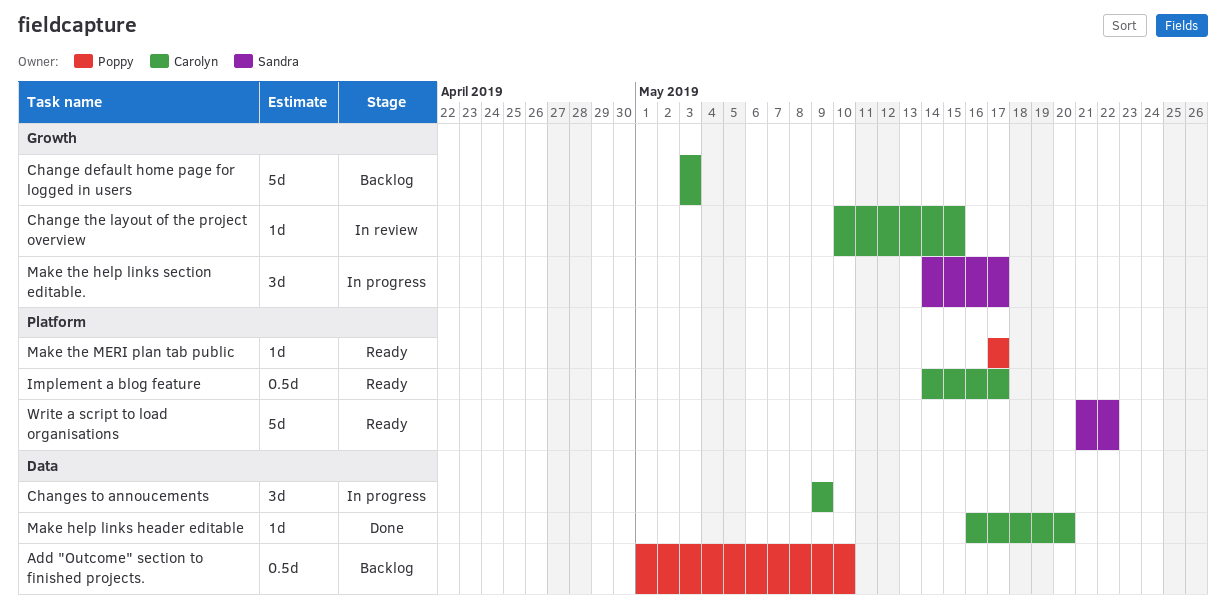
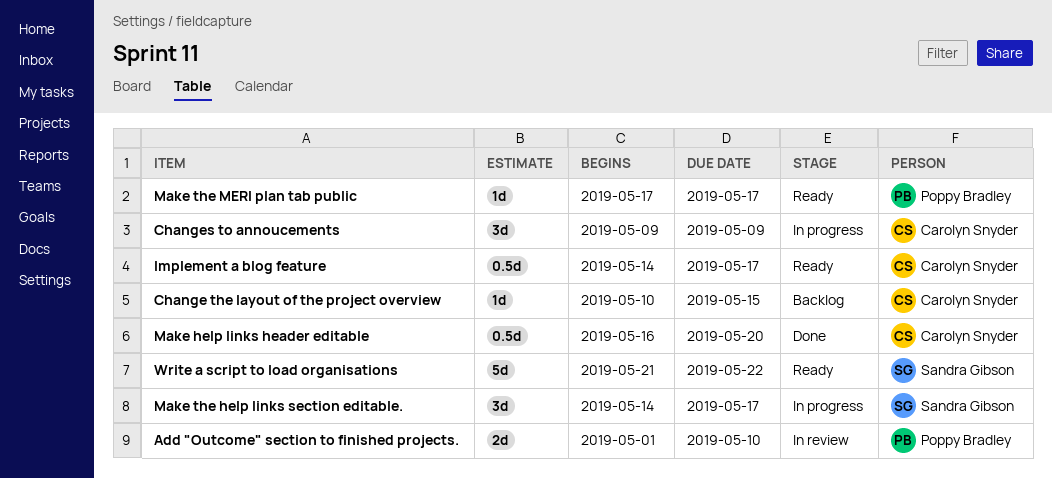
Add "Outcome" section to finished projects., status: Backlog -> In review
Add "Outcome" section to finished projects., estimate: 0.5d -> 2d
Change default home page for logged in users: present -> none
Change the layout of the project overview, status: In review -> Backlog
Make help links header editable, estimate: 1d -> 0.5d

